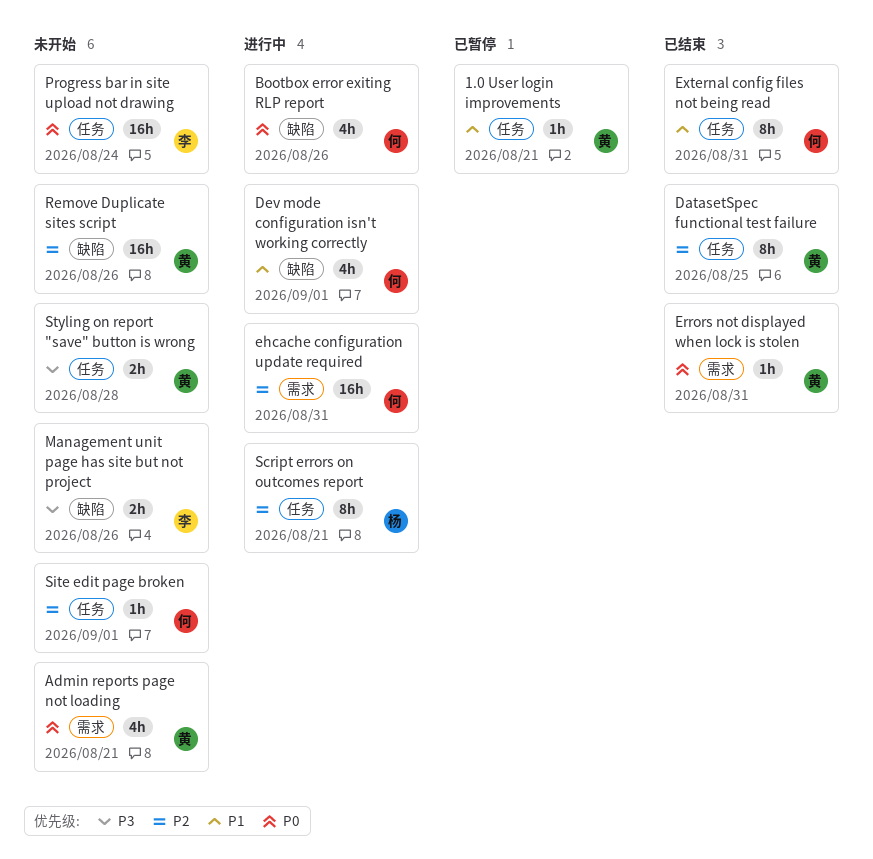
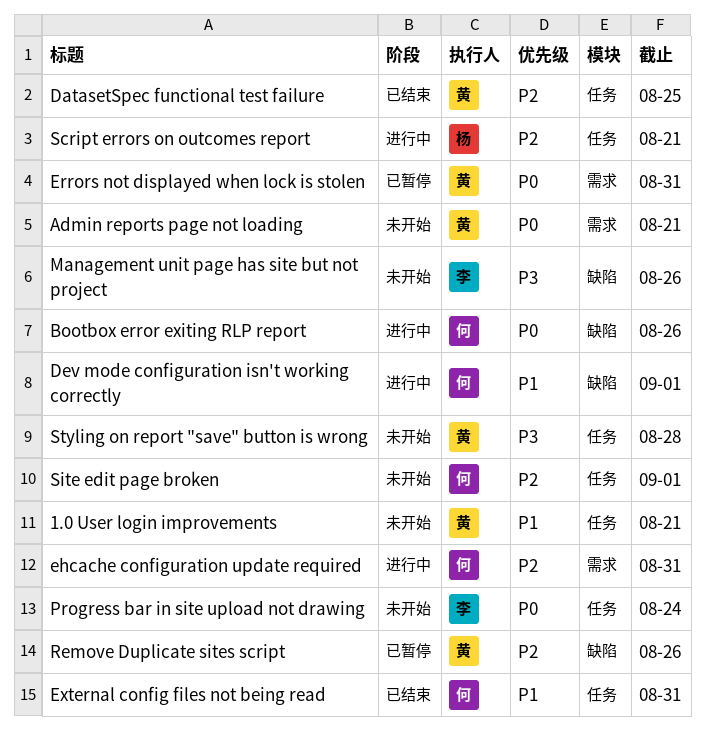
1.0 User login improvements, status: 已暂停 -> 未开始
Errors not displayed when lock is stolen, status: 已结束 -> 已暂停
Remove Duplicate sites script, status: 未开始 -> 已暂停

